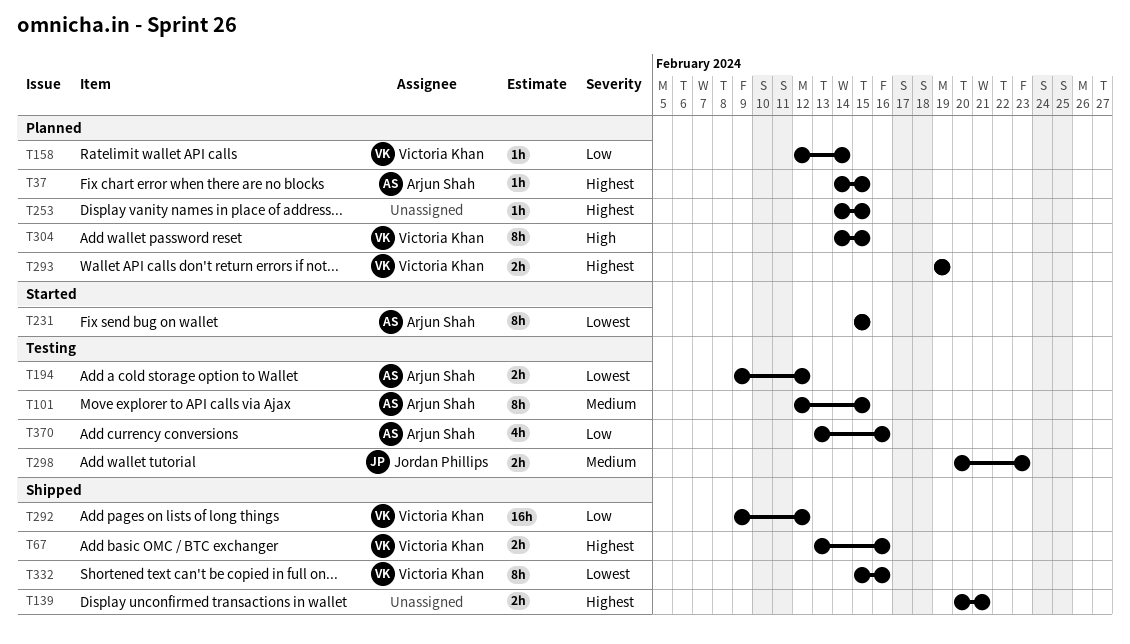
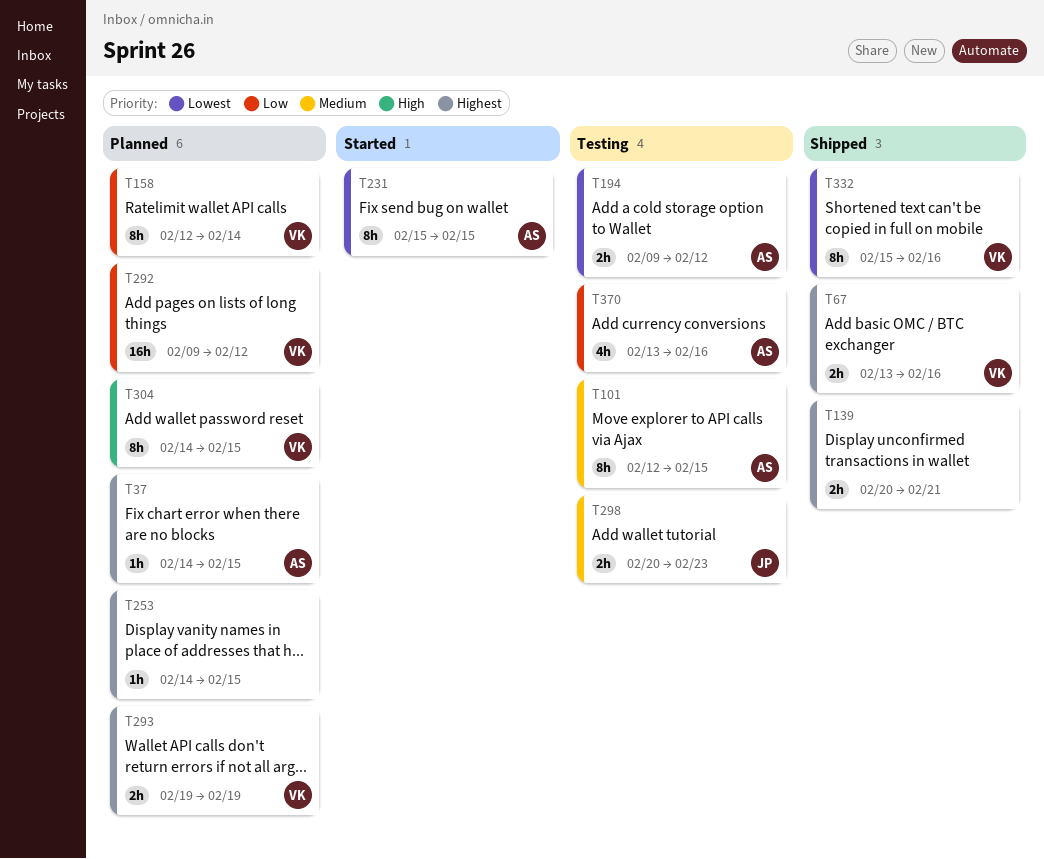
T158, estimate: 1h -> 8h
T292, status: Shipped -> Planned

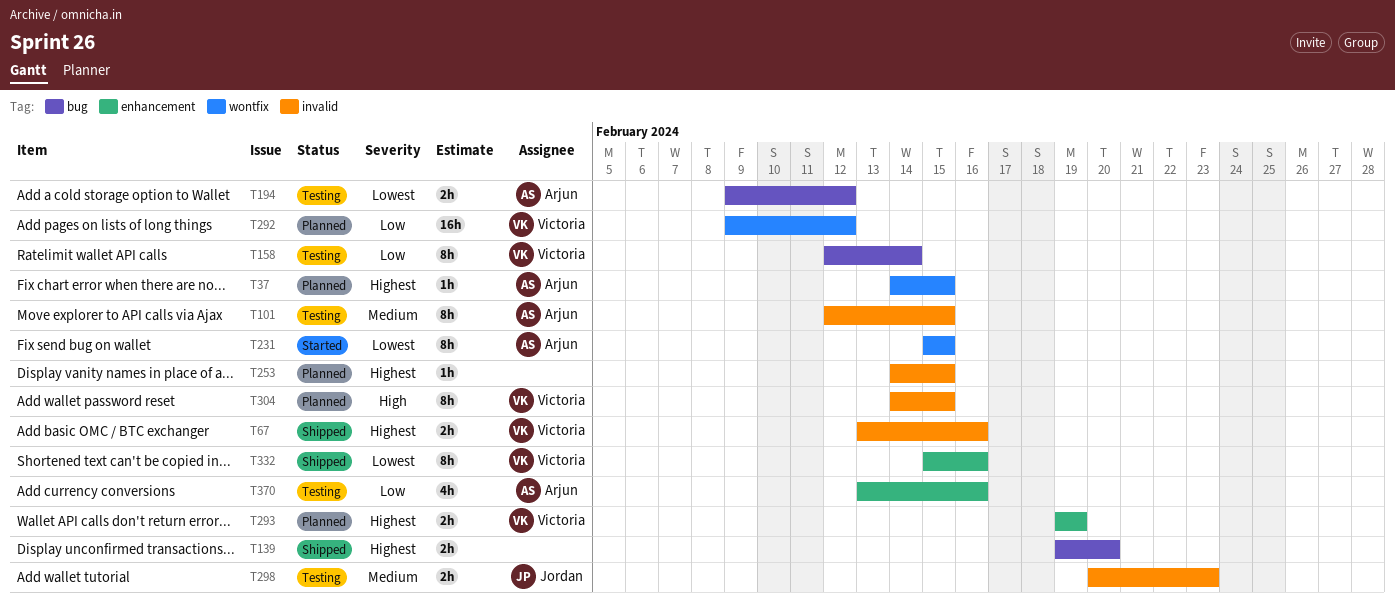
T139, start: Feb 20 -> Feb 19
T139, due: Feb 21 -> Feb 20
T158, status: Planned -> Testing

